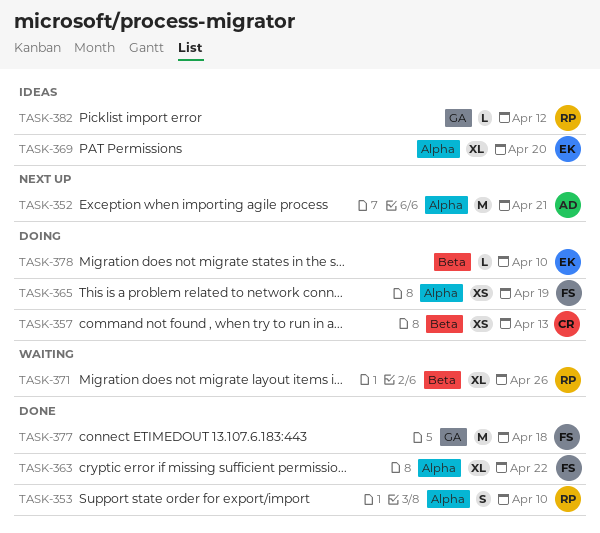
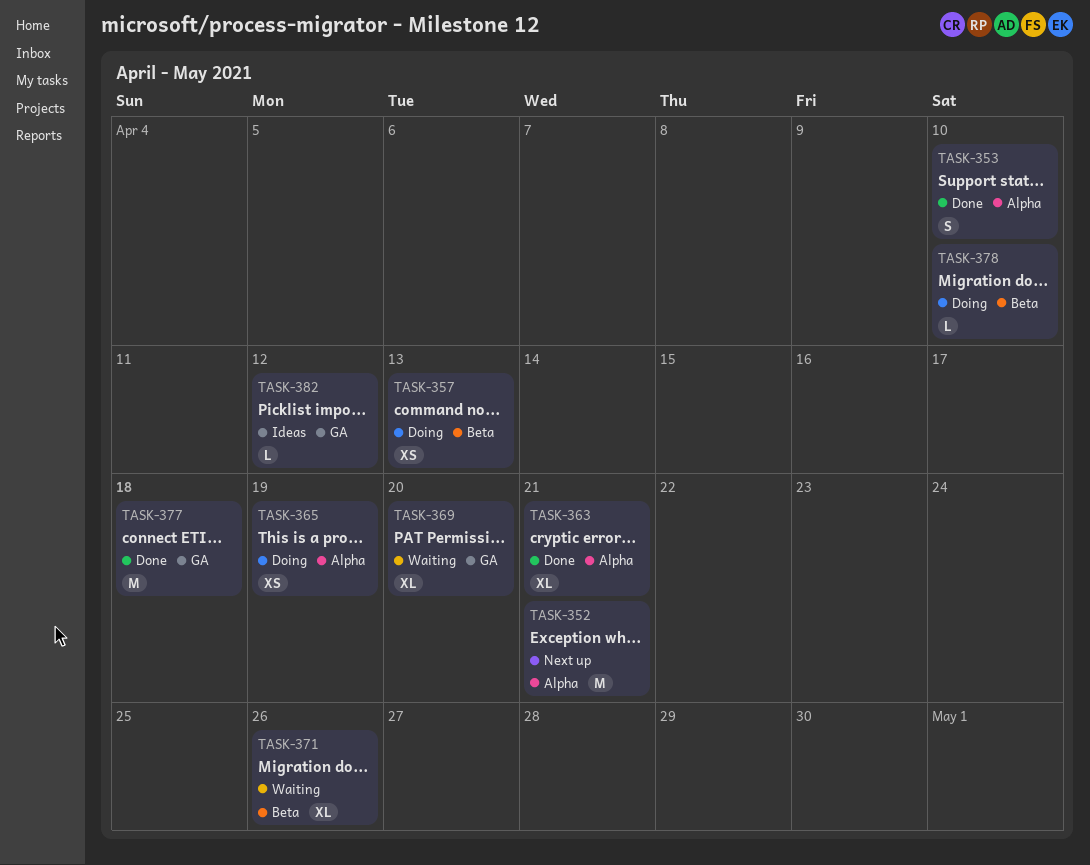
TASK-363, due: Apr 22 -> Apr 21
TASK-369, status: Ideas -> Waiting
TASK-369, label: Alpha -> GA

